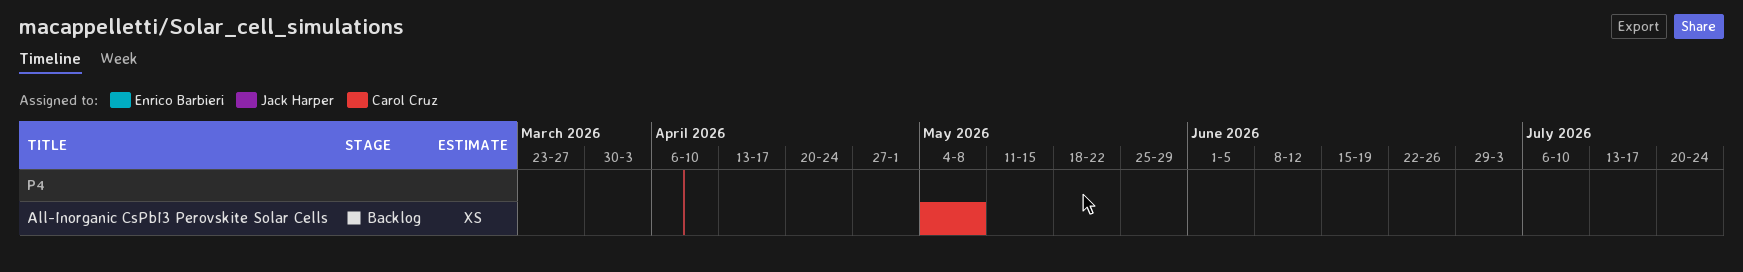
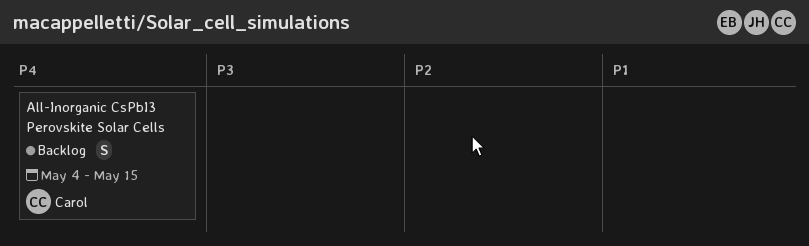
All-Inorganic CsPbI3 Perovskite Solar Cells, estimate: XS -> S
All-Inorganic CsPbI3 Perovskite Solar Cells, due: May 8 -> May 15

